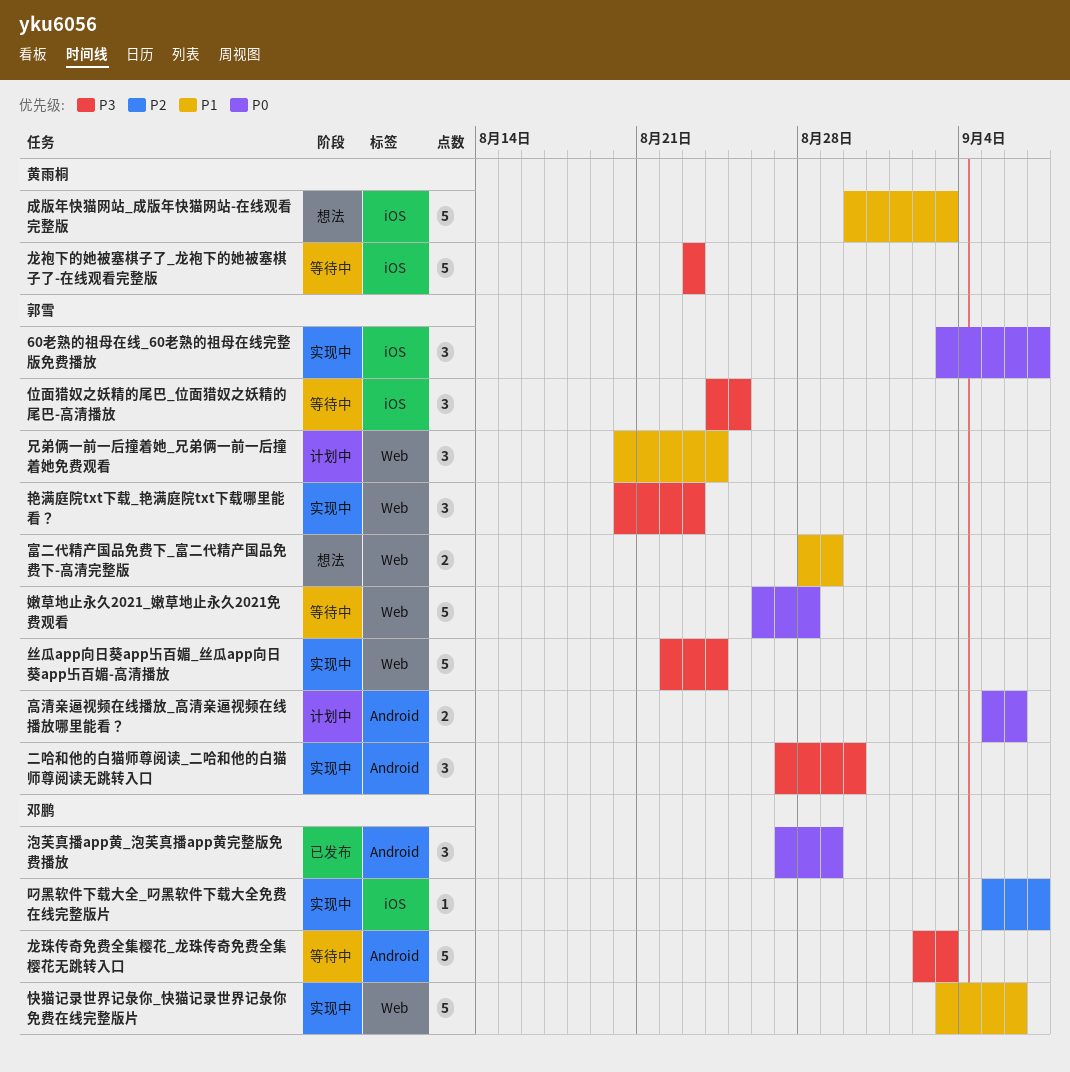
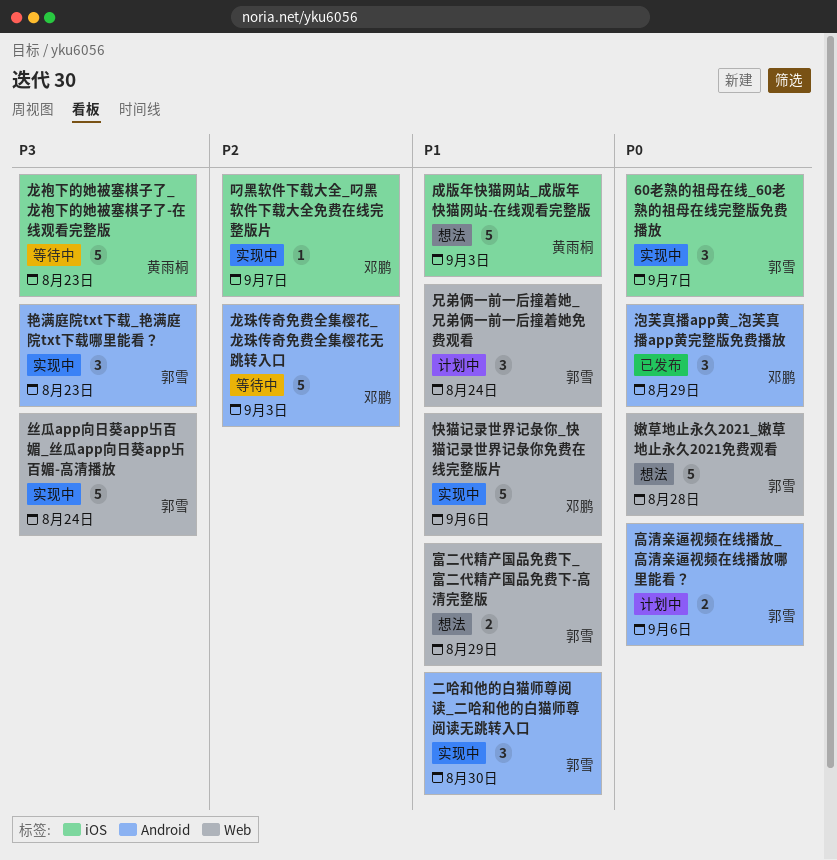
二哈和他的白猫师尊阅读_二哈和他的白猫师尊阅读无跳转入口, priority: P3 -> P1
位面猎奴之妖精的尾巴_位面猎奴之妖精的尾巴-高清播放: present -> none
嫩草地止永久2021_嫩草地止永久2021免费观看, status: 等待中 -> 想法
艳满庭院txt下载_艳满庭院txt下载哪里能看？, label: Web -> Android
龙珠传奇免费全集樱花_龙珠传奇免费全集樱花无跳转入口, priority: P3 -> P2

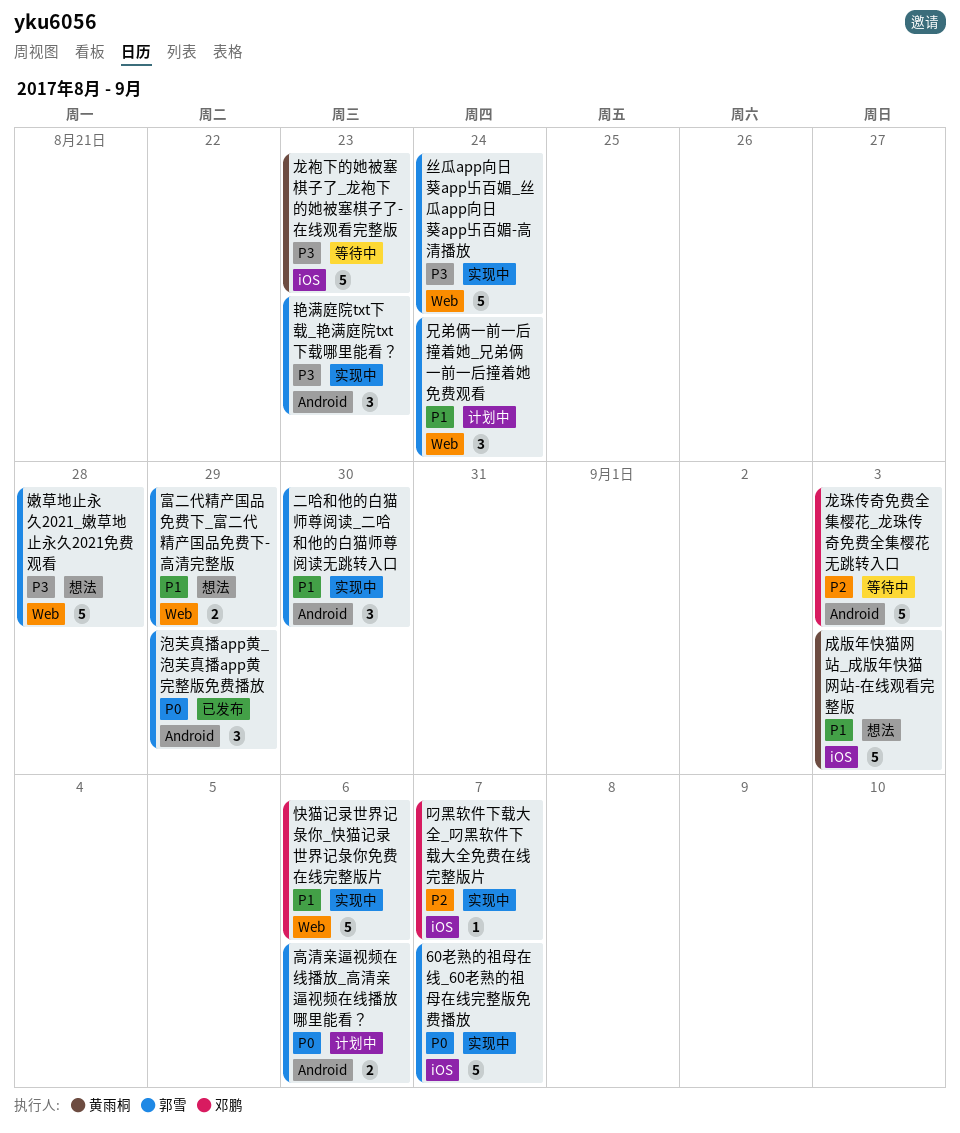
60老熟的祖母在线_60老熟的祖母在线完整版免费播放, estimate: 3 -> 5
嫩草地止永久2021_嫩草地止永久2021免费观看, priority: P0 -> P3
泡芙真播app黄_泡芙真播app黄完整版免费播放, owner: 邓鹏 -> 郭雪

